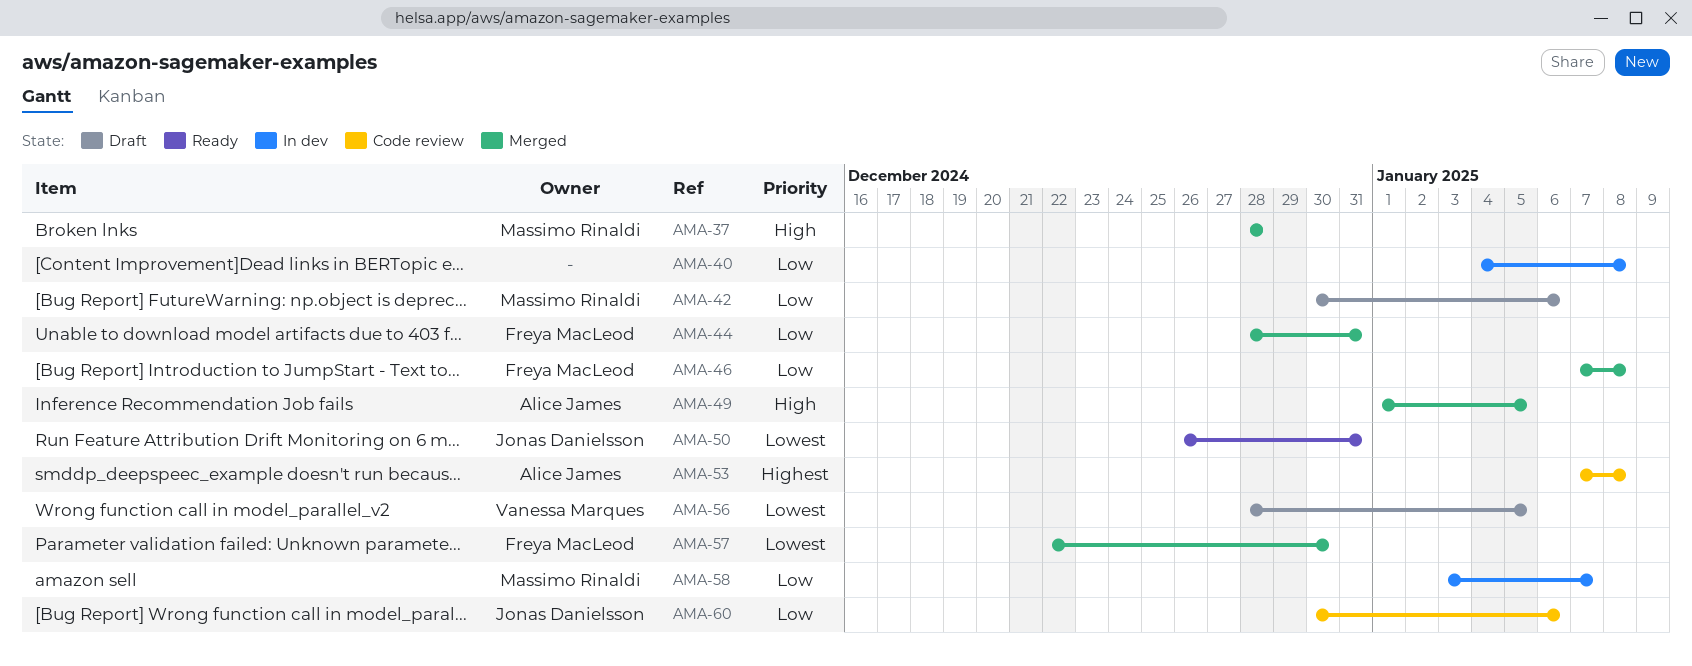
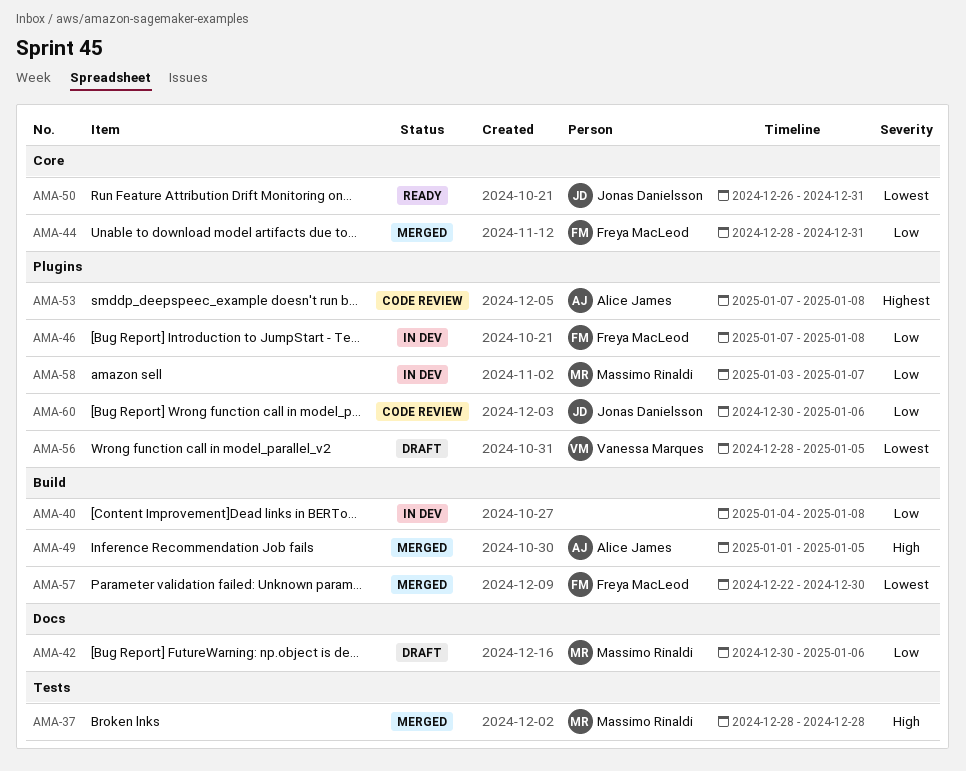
AMA-46, status: Merged -> In dev

